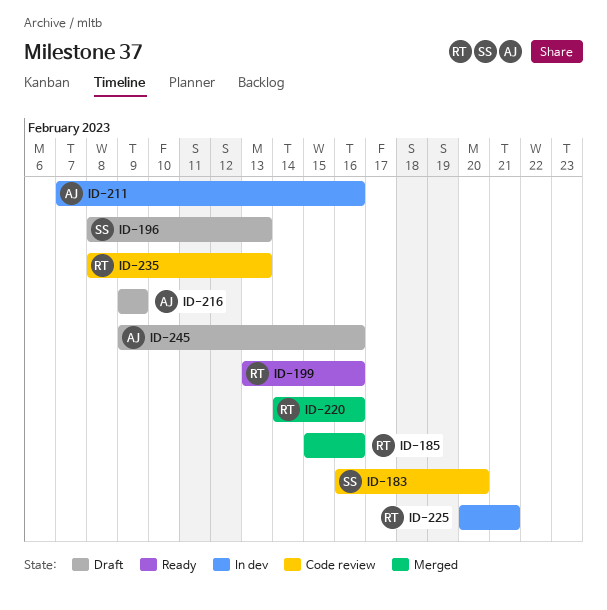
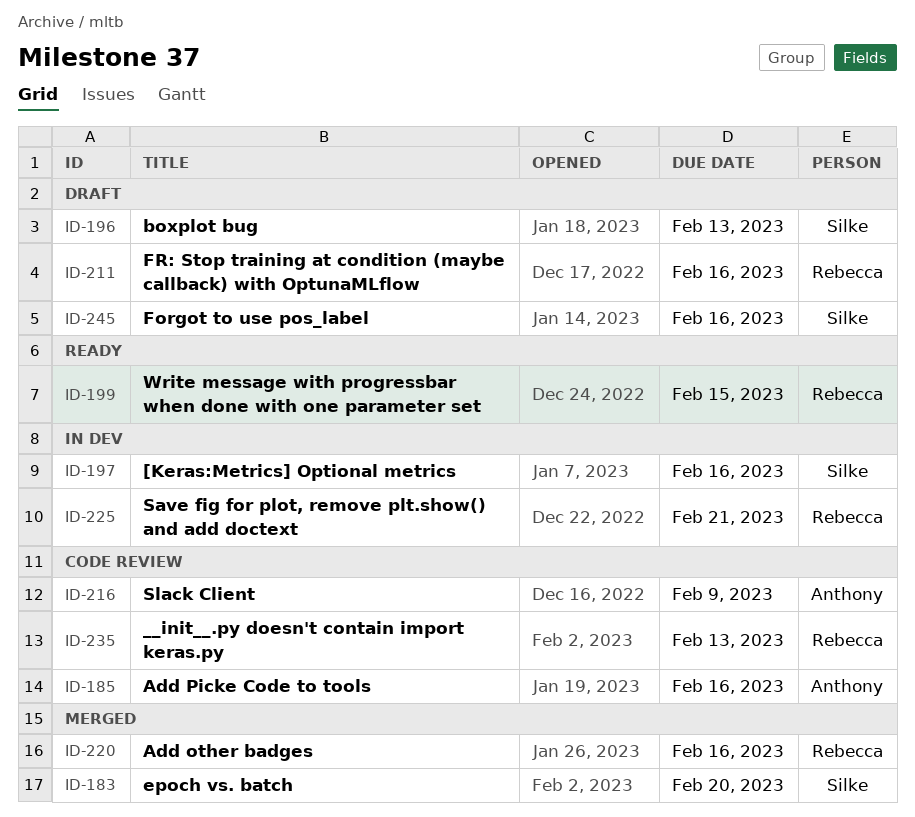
ID-183, status: Code review -> Merged
ID-185, status: Merged -> Code review
ID-185, owner: Rebecca -> Anthony
ID-197: none -> present
ID-199, due: Feb 16 -> Feb 15
ID-211, status: In dev -> Draft
ID-211, owner: Anthony -> Rebecca
ID-216, status: Draft -> Code review
ID-245, owner: Anthony -> Silke

